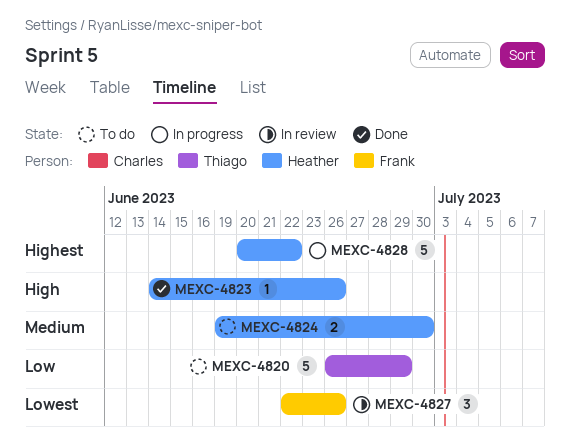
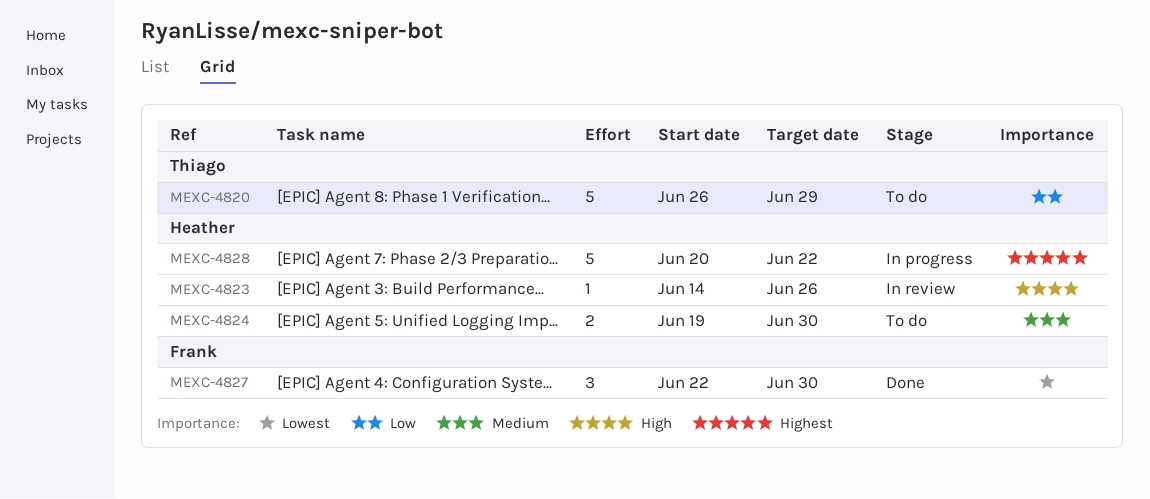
MEXC-4823, status: Done -> In review
MEXC-4827, status: In review -> Done
MEXC-4827, due: Jun 26 -> Jun 30

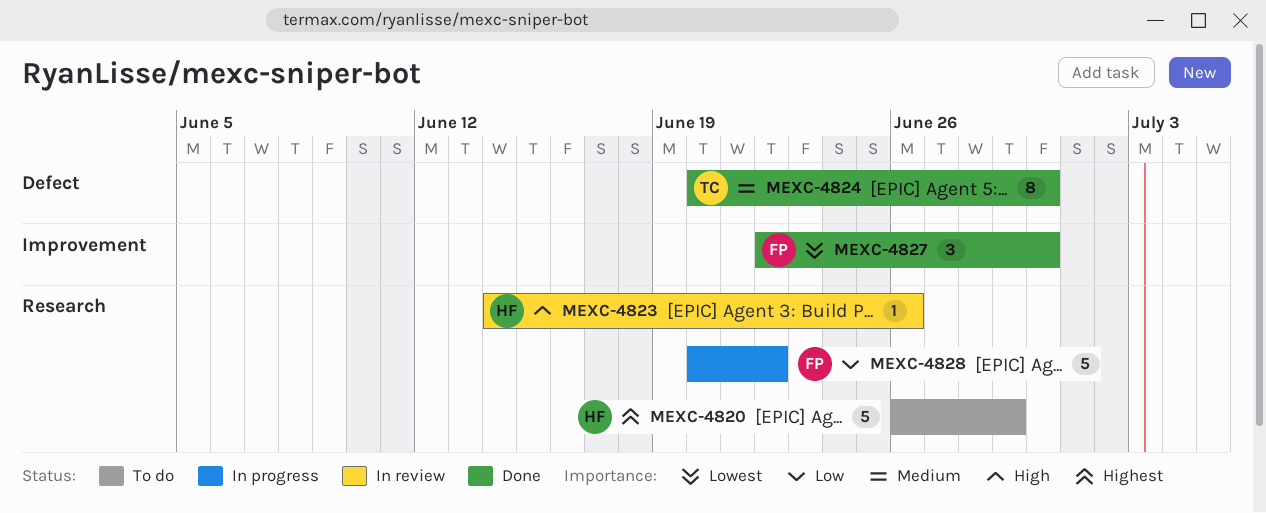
MEXC-4820, owner: Thiago -> Heather
MEXC-4820, priority: Low -> Highest
MEXC-4824, status: To do -> Done
MEXC-4824, owner: Heather -> Thiago
MEXC-4824, estimate: 2 -> 8
MEXC-4824, start: Jun 19 -> Jun 20
MEXC-4828, owner: Heather -> Frank
MEXC-4828, priority: Highest -> Low

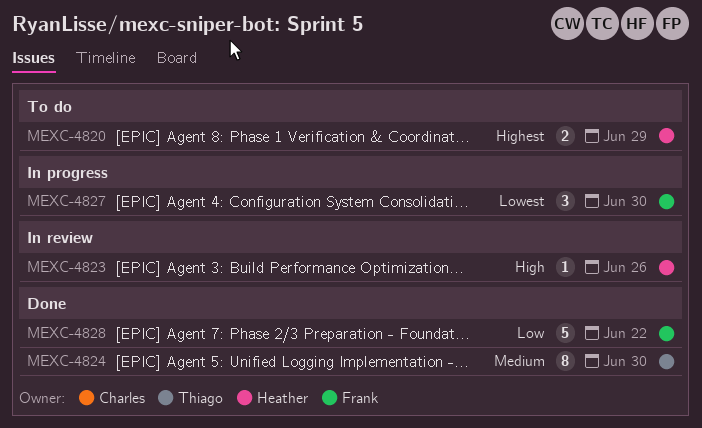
MEXC-4820, estimate: 5 -> 2
MEXC-4827, status: Done -> In progress
MEXC-4828, status: In progress -> Done

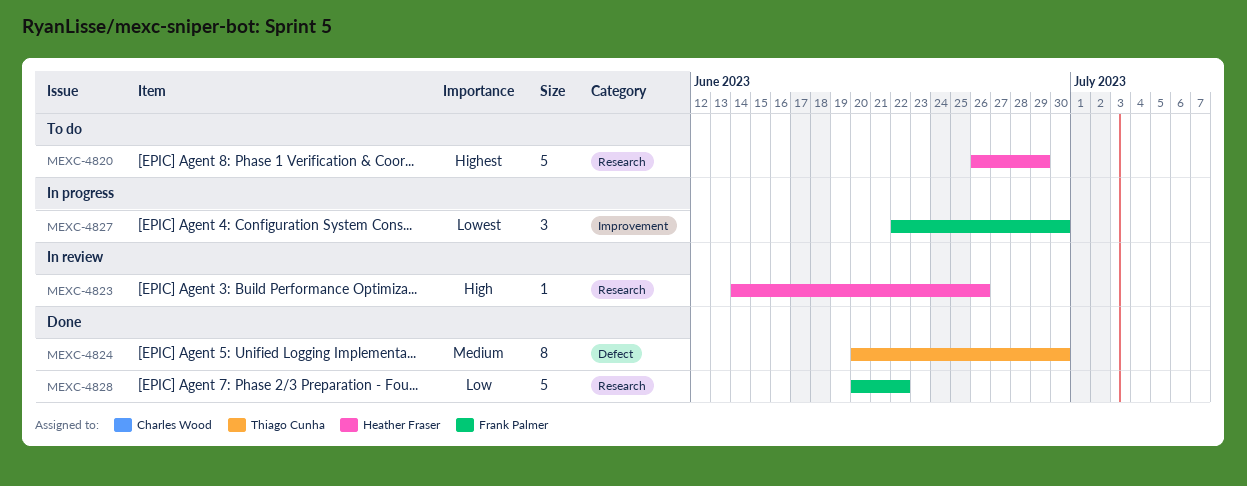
MEXC-4820, estimate: 2 -> 5

